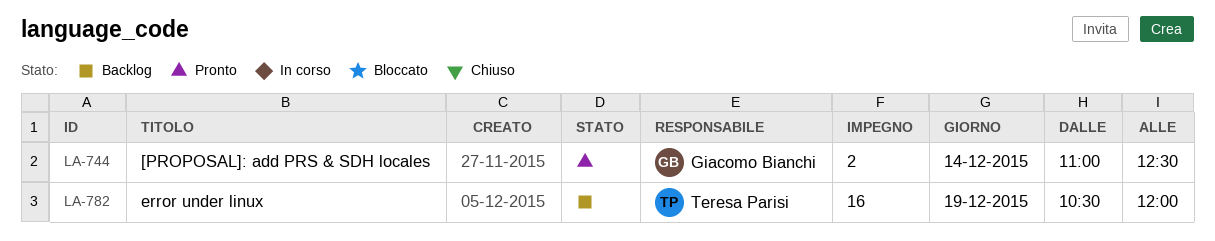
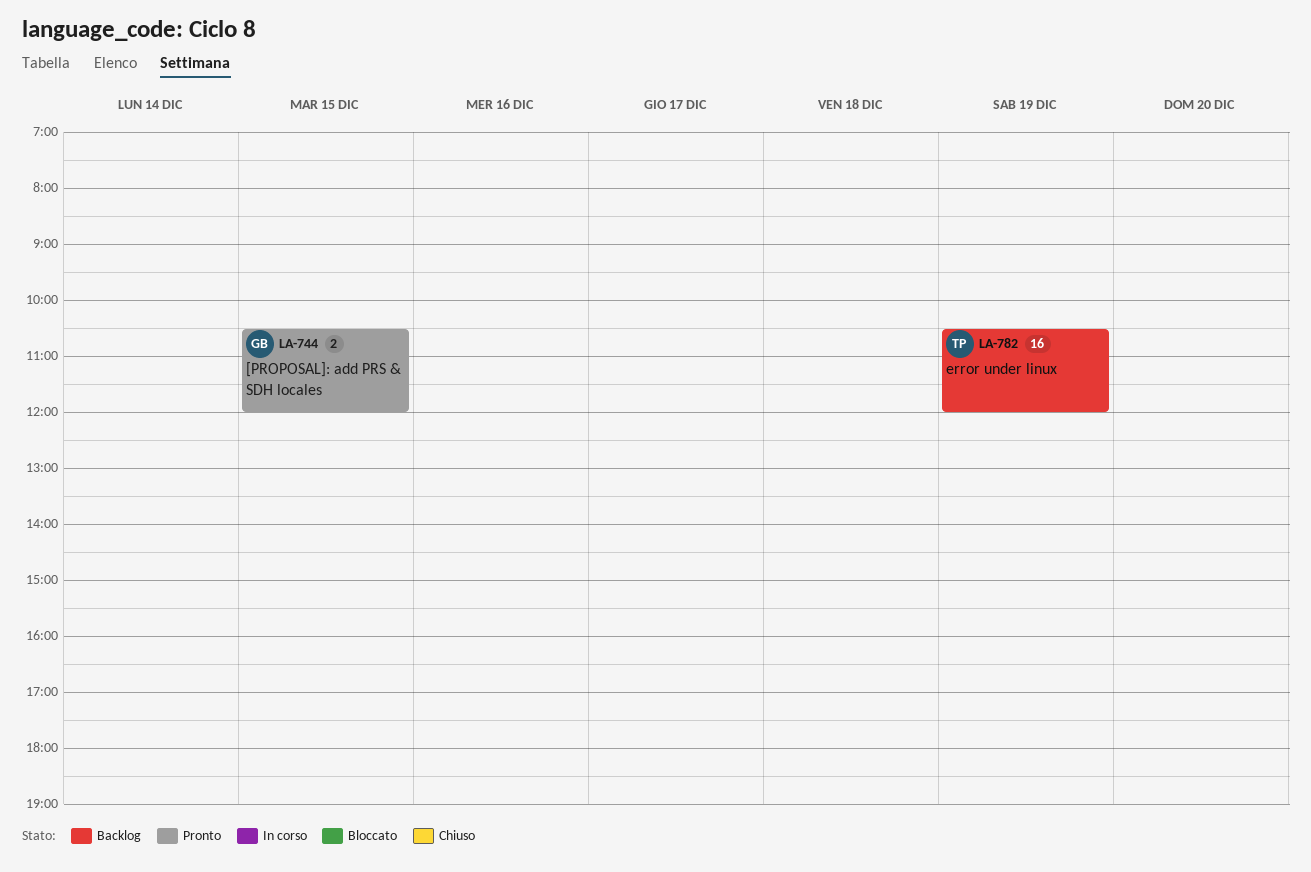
LA-744, day: Dec 14 -> Dec 15
LA-744, begins: 11:00 -> 10:30
LA-744, ends: 12:30 -> 12:00

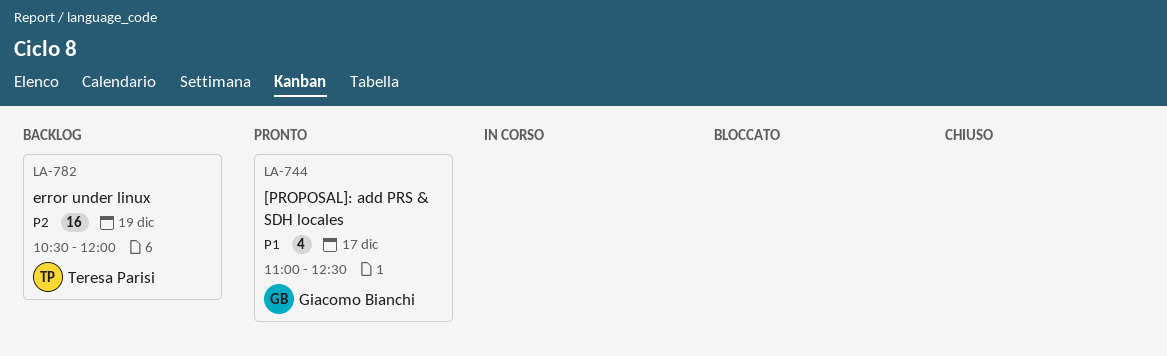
LA-744, estimate: 2 -> 4
LA-744, day: Dec 15 -> Dec 17
LA-744, begins: 10:30 -> 11:00
LA-744, ends: 12:00 -> 12:30

